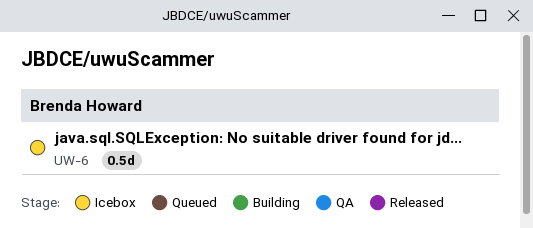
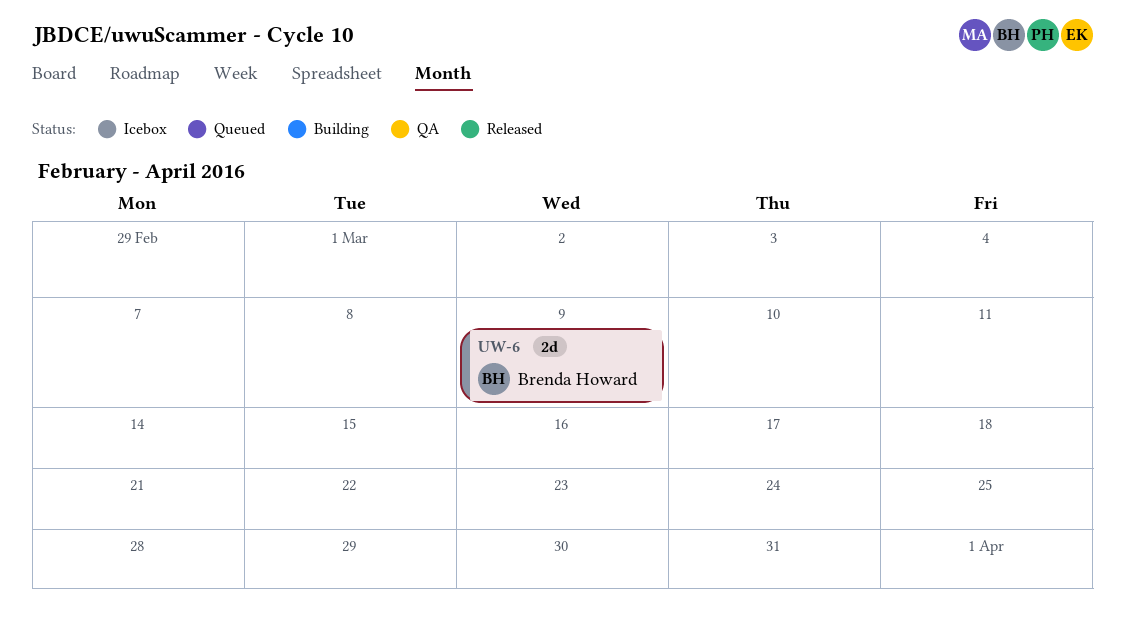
UW-6, estimate: 0.5d -> 2d

